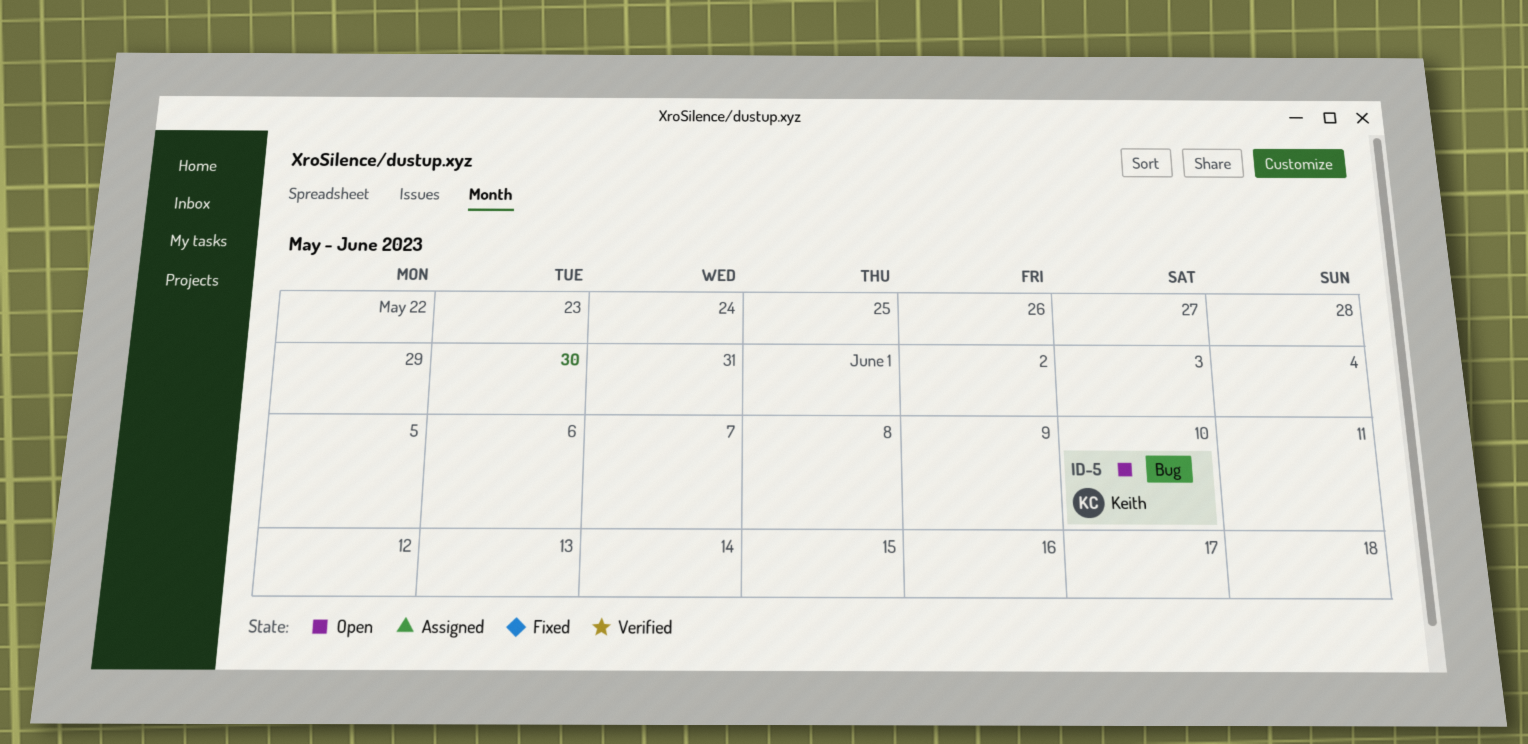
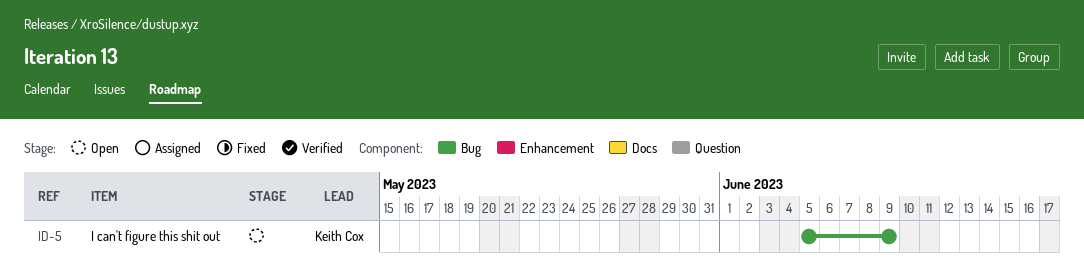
ID-5, due: Jun 10 -> Jun 9

